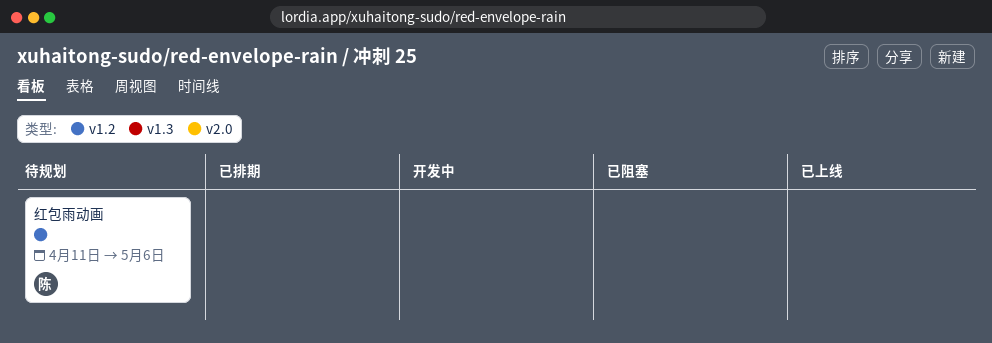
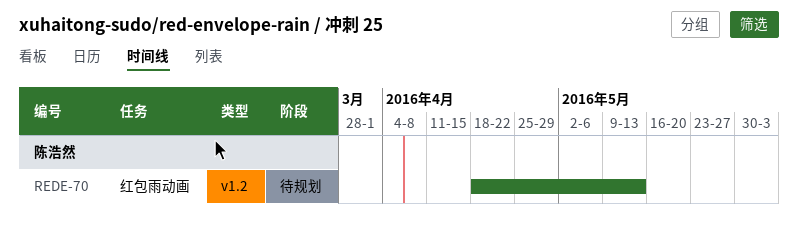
红包雨动画, start: Apr 11 -> Apr 18
红包雨动画, due: May 6 -> May 13

